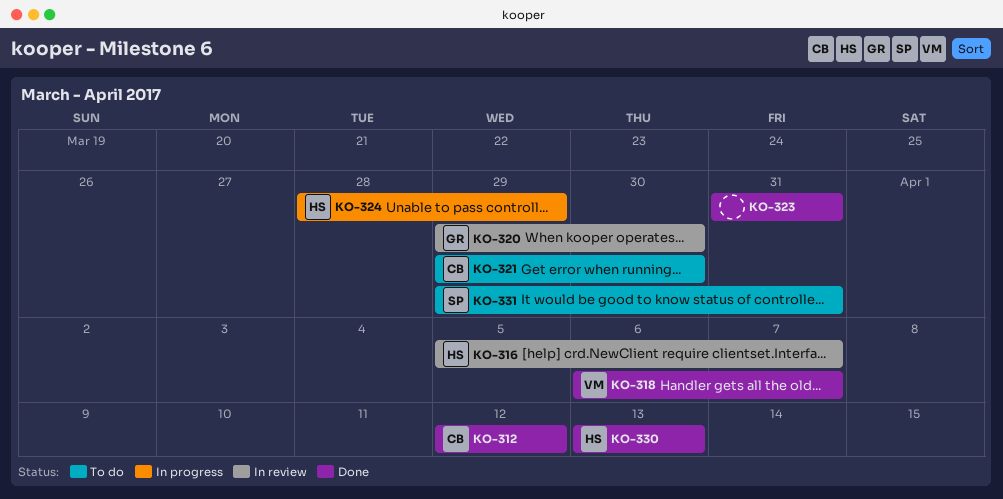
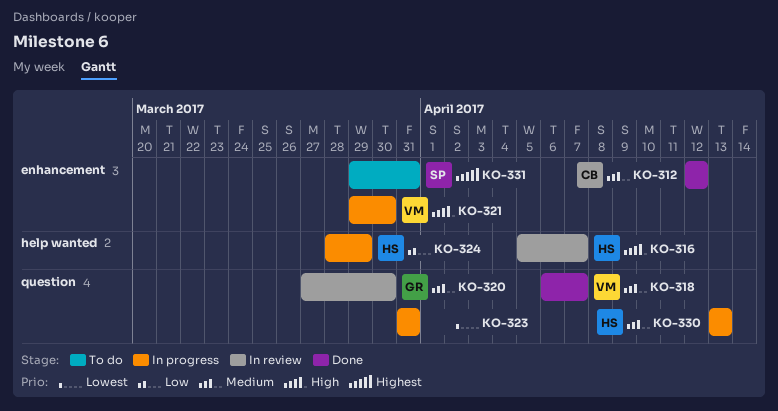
KO-320, start: Mar 29 -> Mar 27
KO-321, status: To do -> In progress
KO-321, owner: CB -> VM
KO-323, status: Done -> In progress
KO-330, status: Done -> In progress

